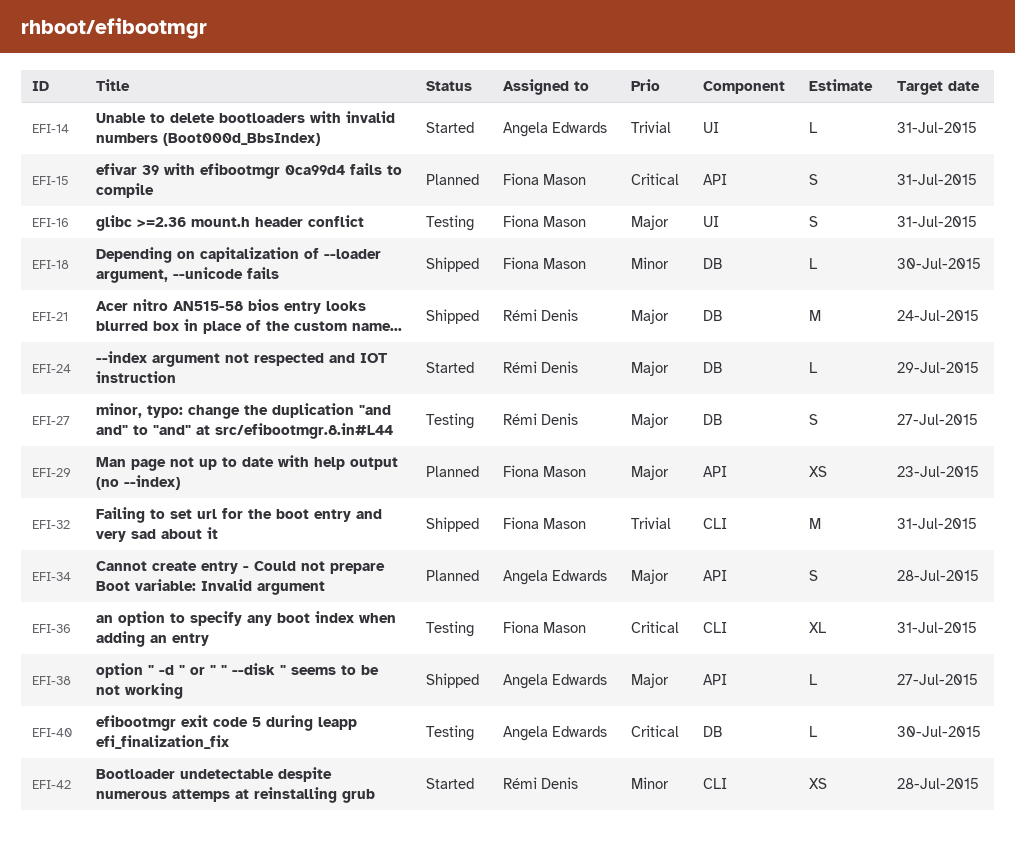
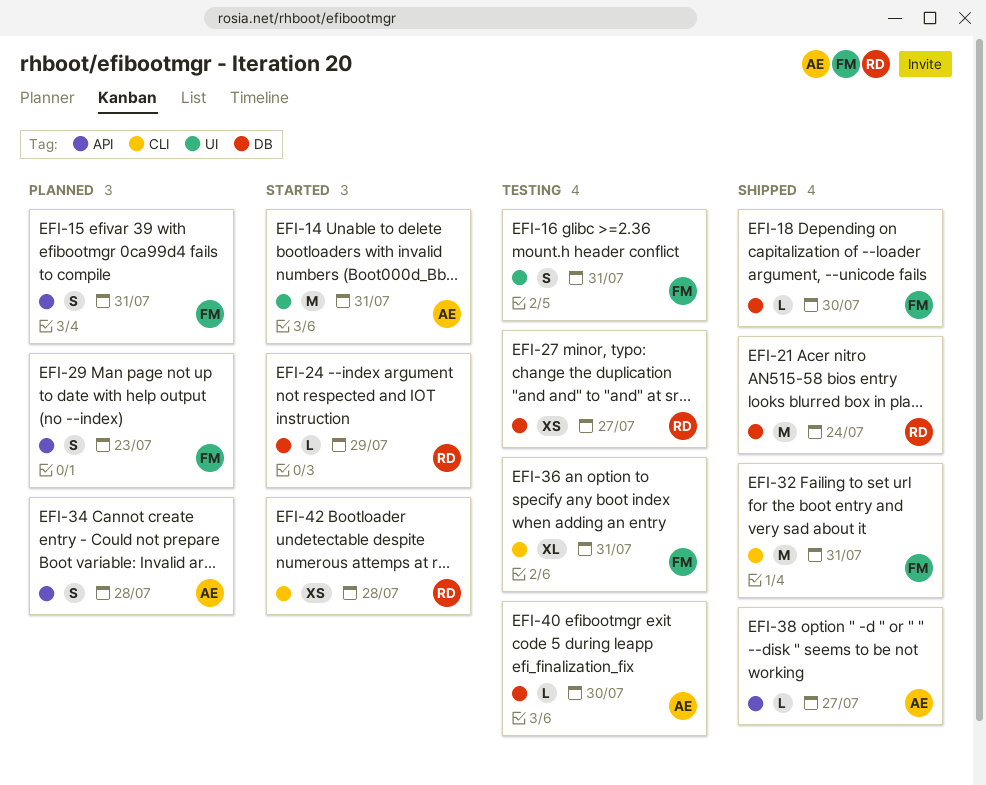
EFI-14, estimate: L -> M
EFI-27, estimate: S -> XS
EFI-29, estimate: XS -> S

